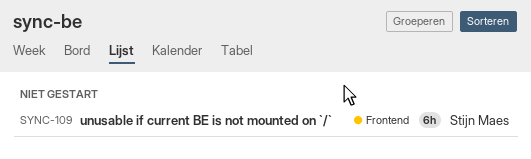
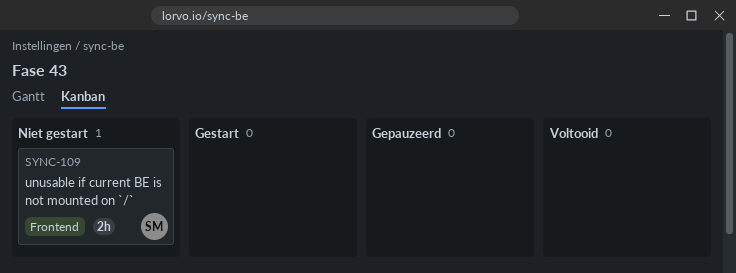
SYNC-109, estimate: 6h -> 2h

